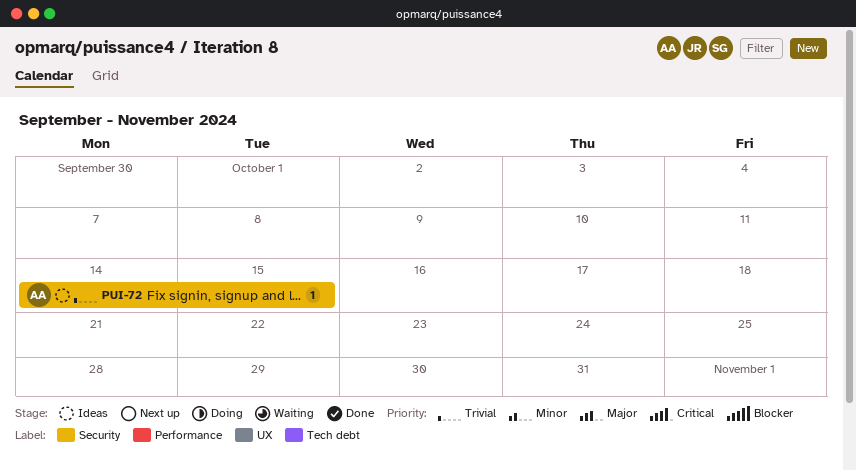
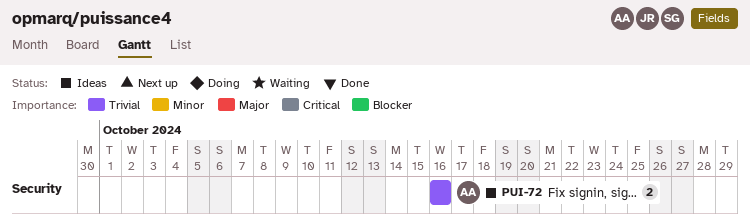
PUI-72, estimate: 1 -> 2
PUI-72, start: Oct 14 -> Oct 16
PUI-72, due: Oct 15 -> Oct 16

